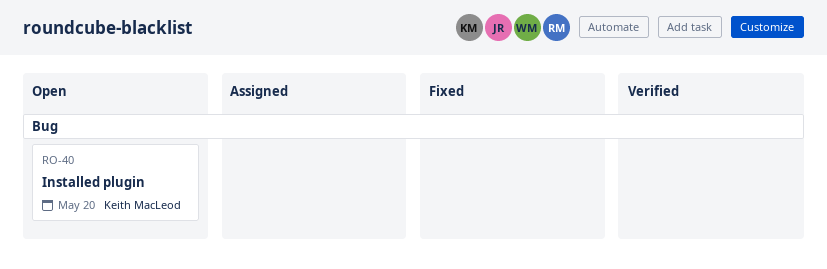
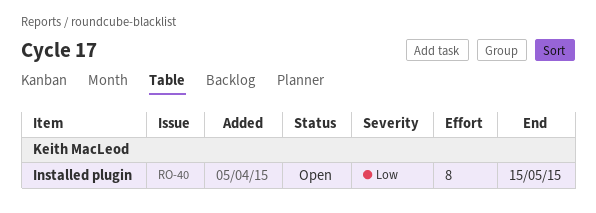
RO-40, due: May 20 -> May 15

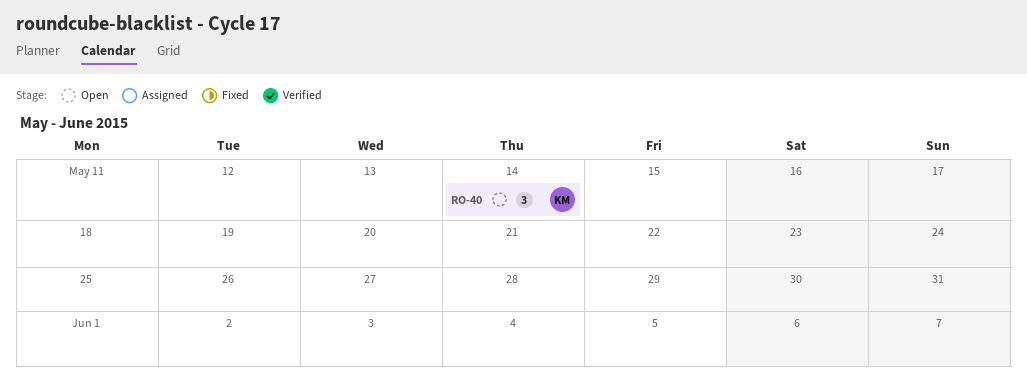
RO-40, estimate: 8 -> 3
RO-40, due: May 15 -> May 14

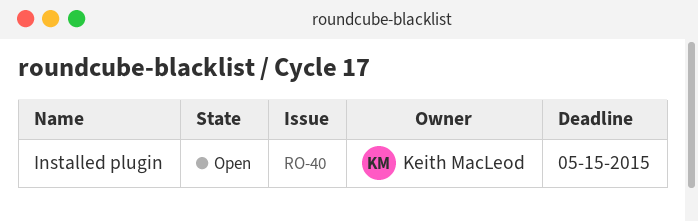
RO-40, due: May 14 -> May 15

